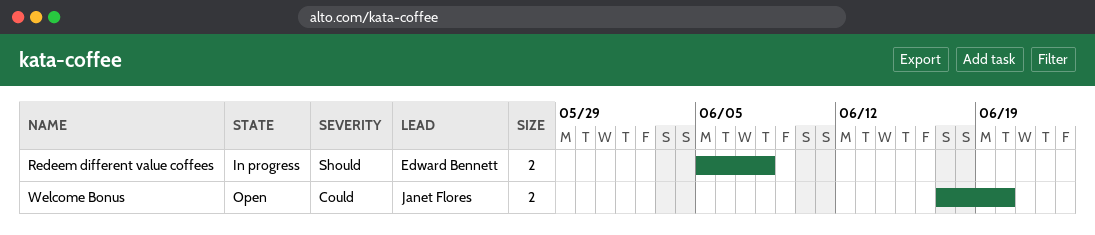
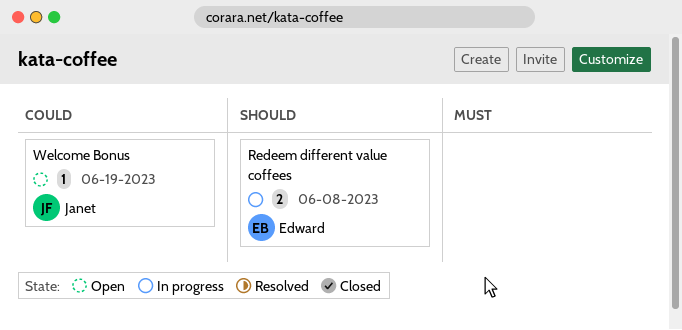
Welcome Bonus, estimate: 2 -> 1
Welcome Bonus, due: Jun 20 -> Jun 19

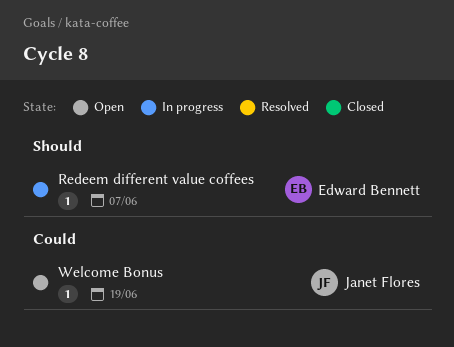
Redeem different value coffees, estimate: 2 -> 1
Redeem different value coffees, due: Jun 8 -> Jun 7

